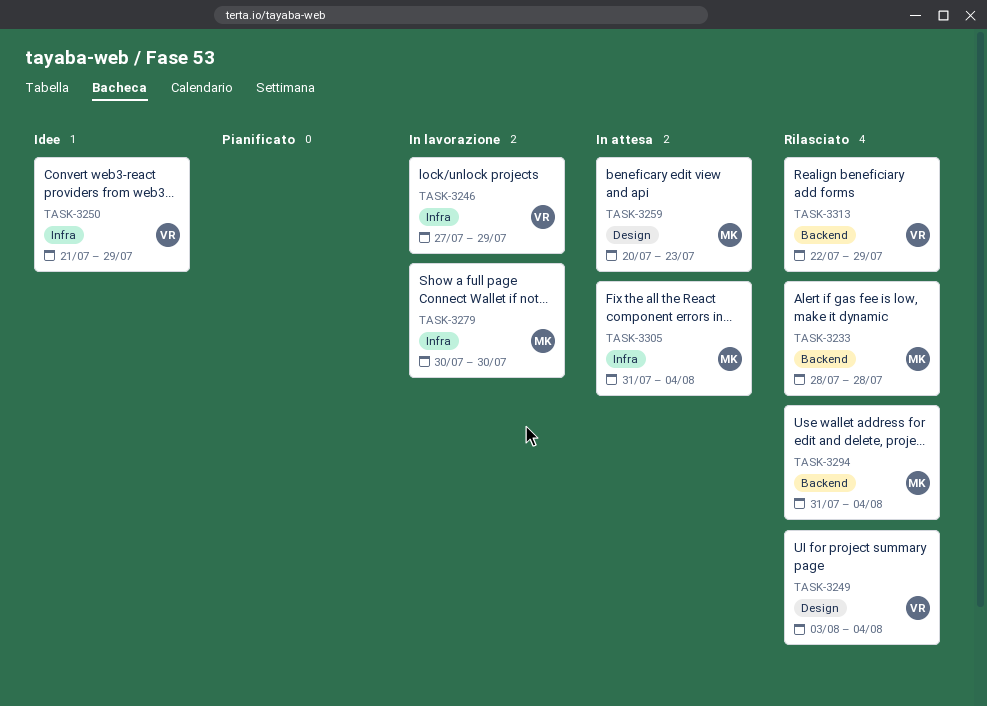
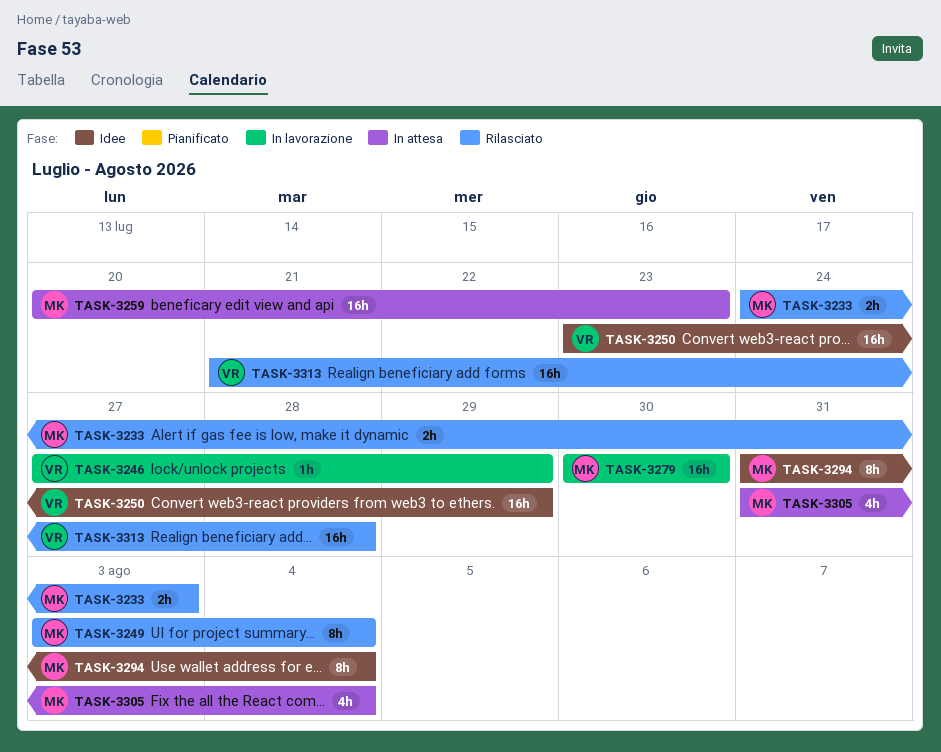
TASK-3233, start: Jul 28 -> Jul 24
TASK-3233, due: Jul 28 -> Aug 3
TASK-3249, owner: VR -> MK
TASK-3250, start: Jul 21 -> Jul 23
TASK-3294, status: Rilasciato -> Idee
TASK-3313, start: Jul 22 -> Jul 21
TASK-3313, due: Jul 29 -> Jul 28

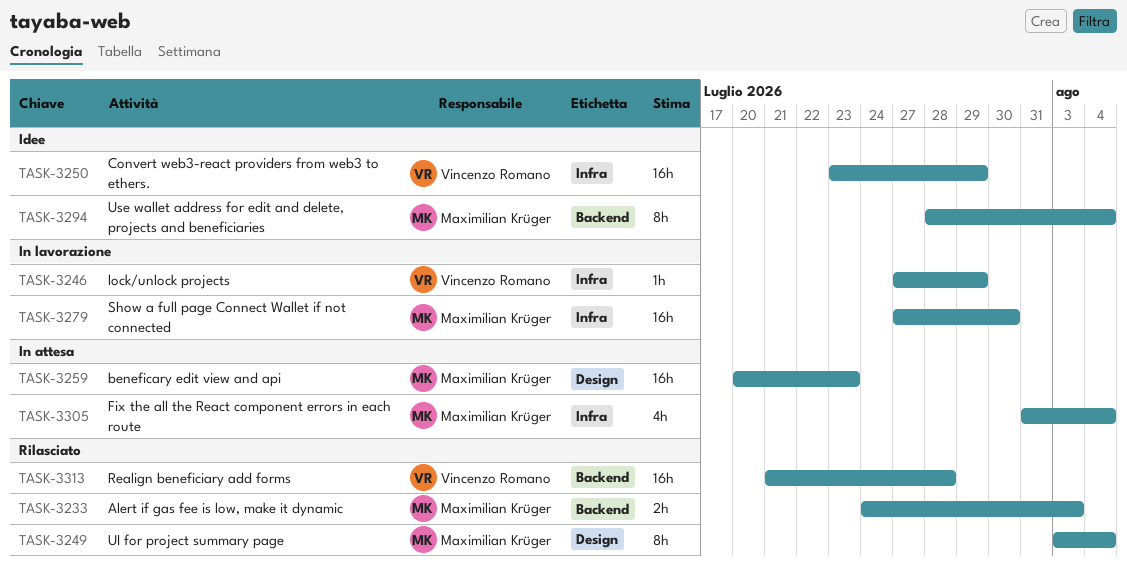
TASK-3279, start: Jul 30 -> Jul 27
TASK-3294, start: Jul 31 -> Jul 28

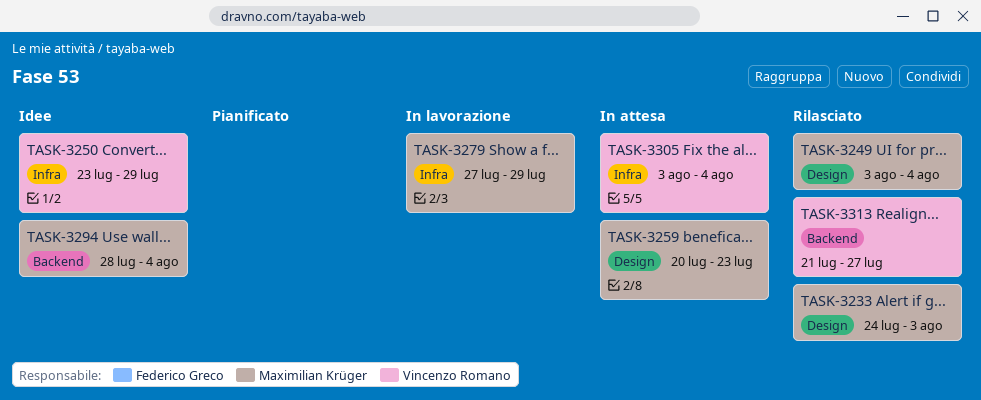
TASK-3233, label: Backend -> Design
TASK-3246: present -> none
TASK-3279, due: Jul 30 -> Jul 29
TASK-3305, owner: Maximilian Krüger -> Vincenzo Romano
TASK-3305, start: Jul 31 -> Aug 3
TASK-3313, due: Jul 28 -> Jul 27

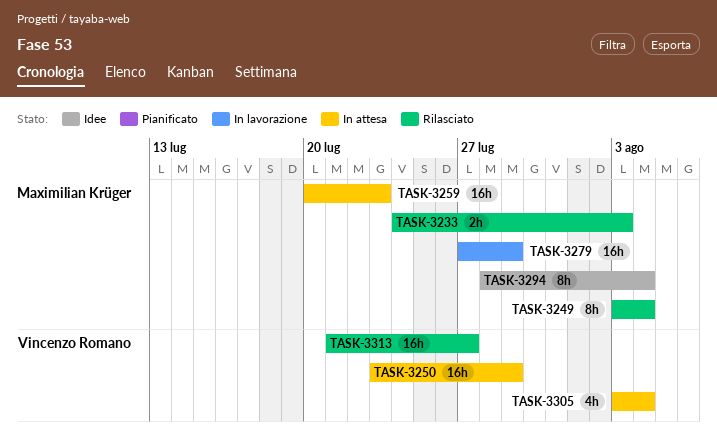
TASK-3250, status: Idee -> In attesa

